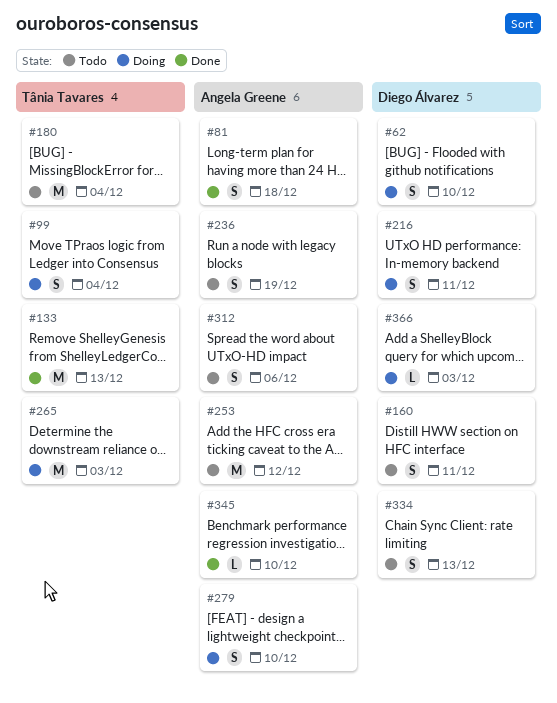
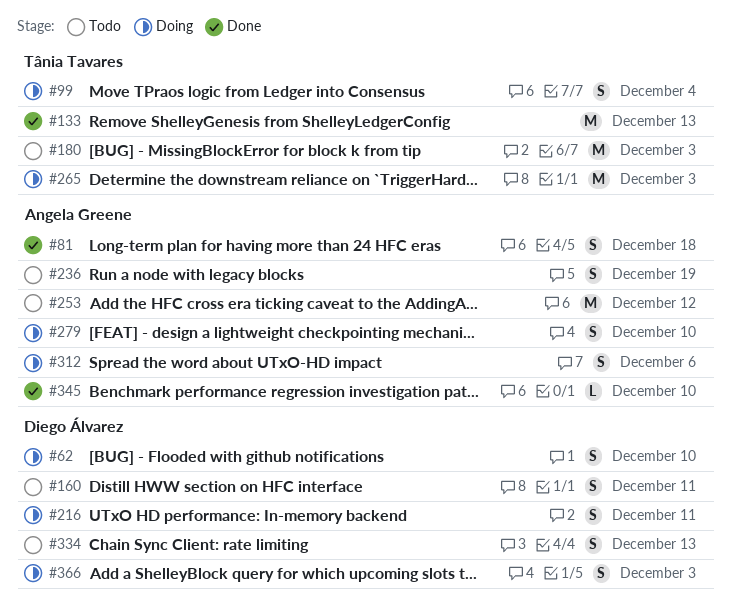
#180, due: Dec 4 -> Dec 3
#312, status: Todo -> Doing
#366, estimate: L -> S

